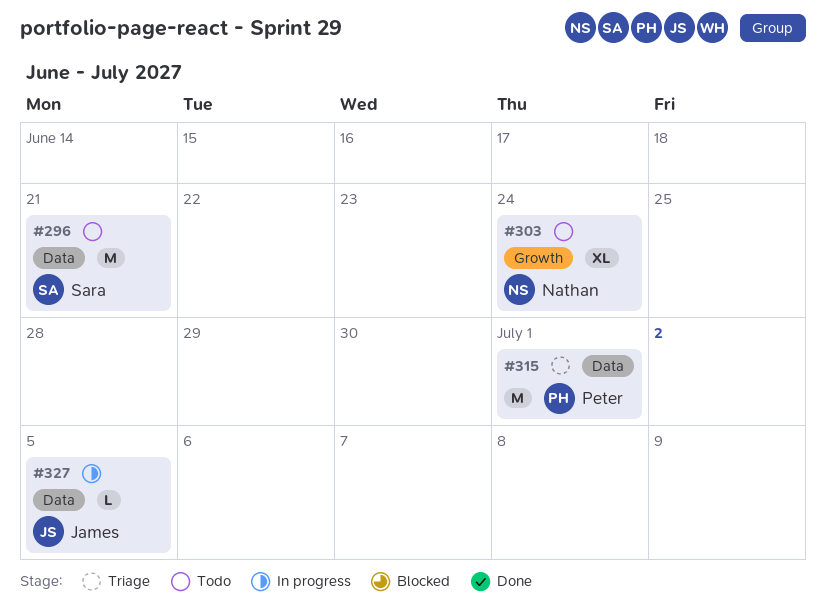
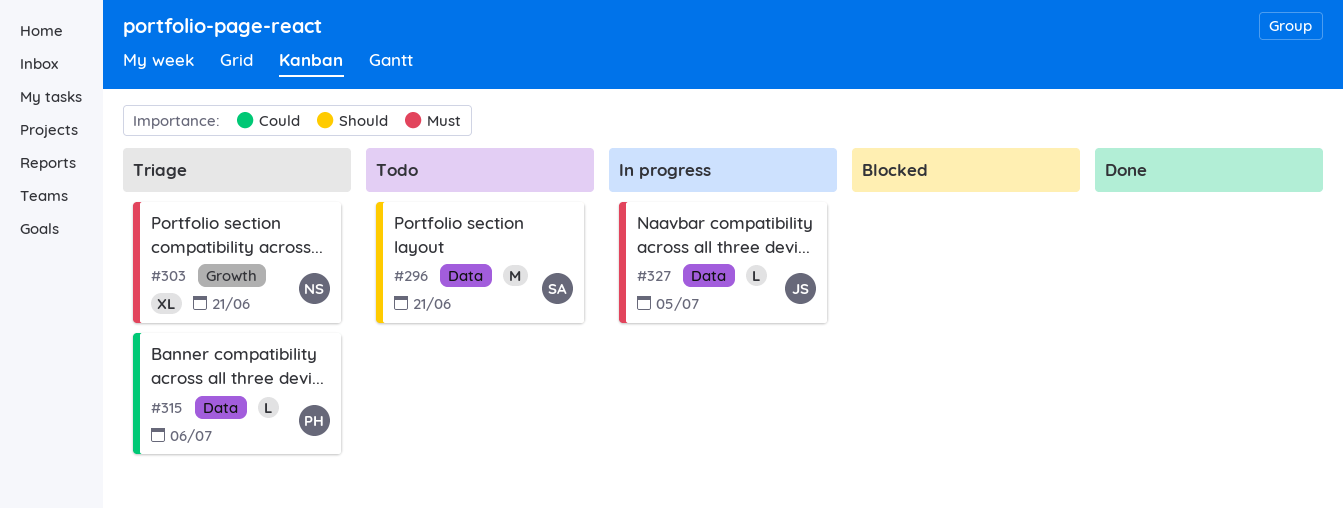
#303, status: Todo -> Triage
#303, due: Jun 24 -> Jun 21
#315, estimate: M -> L
#315, due: Jul 1 -> Jul 6

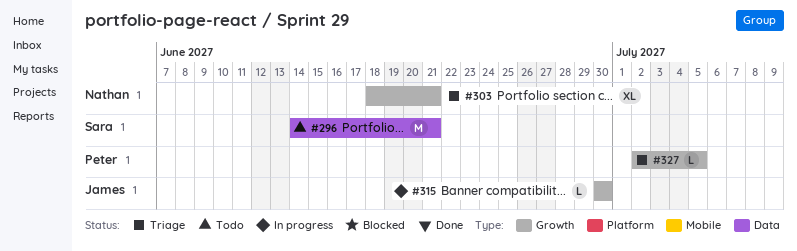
#315, status: Triage -> In progress
#315, owner: Peter -> James
#315, label: Data -> Growth
#315, due: Jul 6 -> Jun 30
#327, status: In progress -> Triage
#327, owner: James -> Peter
#327, label: Data -> Growth

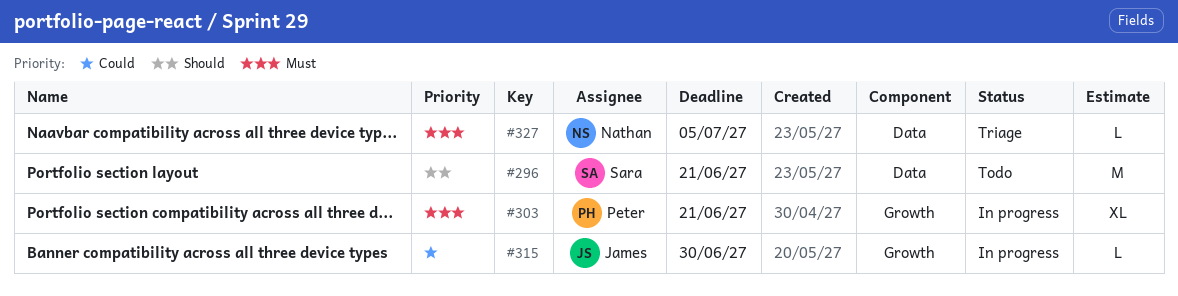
#303, status: Triage -> In progress
#303, owner: Nathan -> Peter
#327, owner: Peter -> Nathan
#327, label: Growth -> Data

